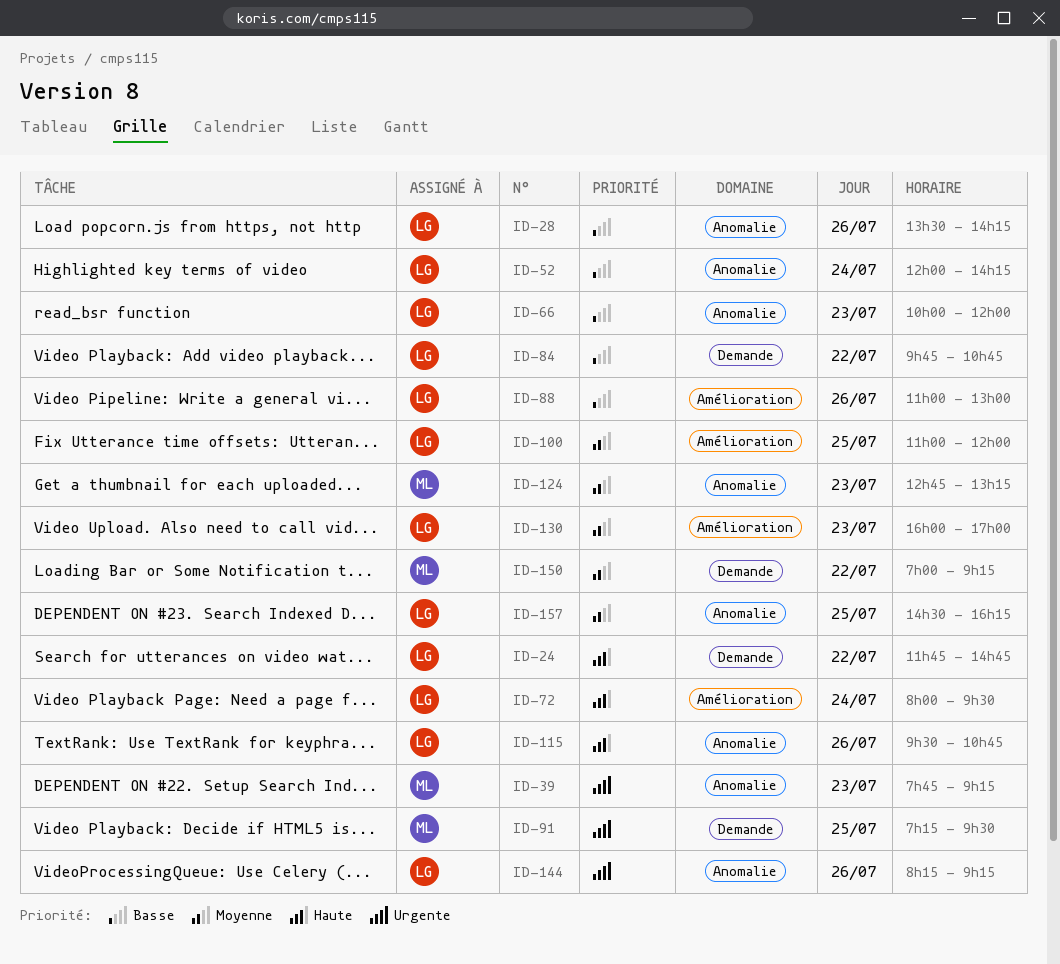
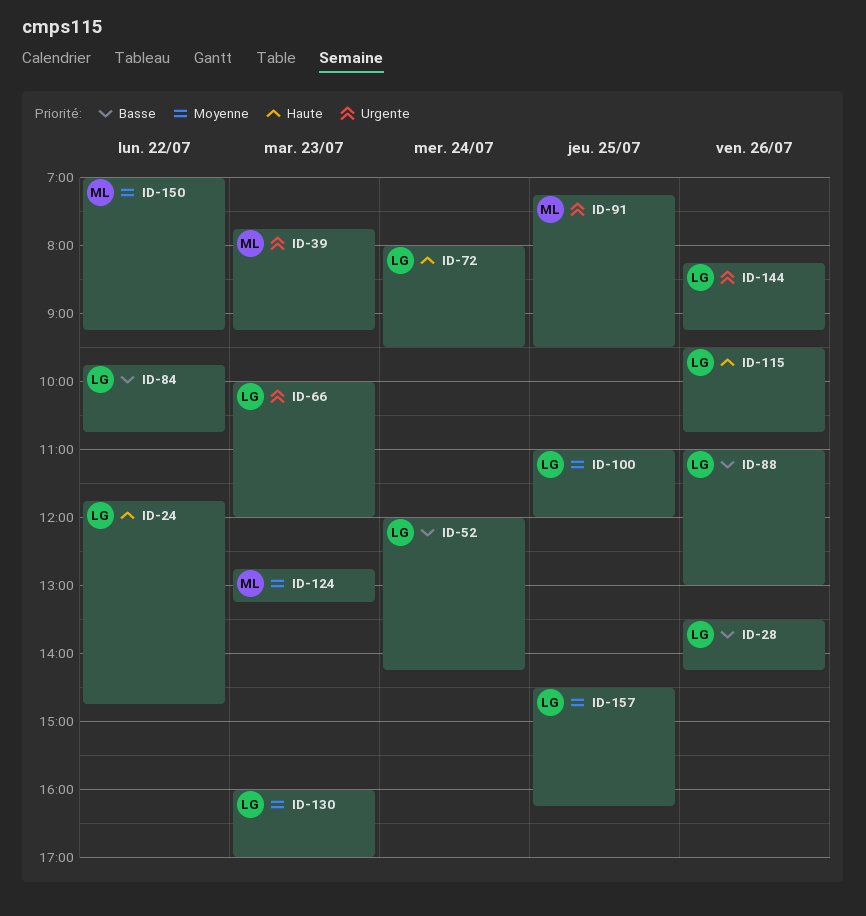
ID-66, priority: Basse -> Urgente

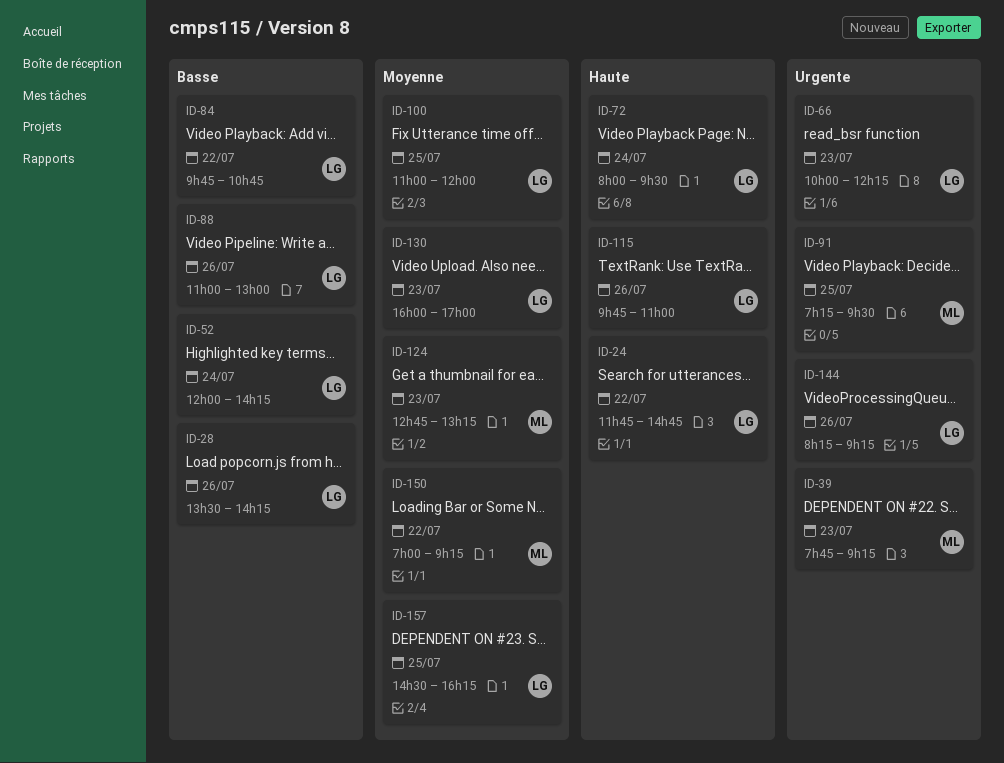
ID-66, ends: 12:00 -> 12:15
ID-115, begins: 09:30 -> 09:45
ID-115, ends: 10:45 -> 11:00

